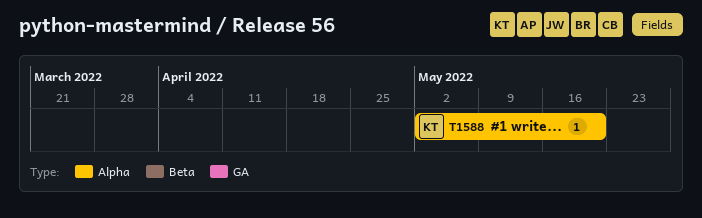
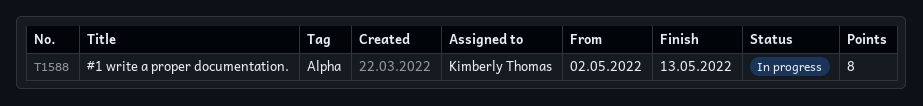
T1588, estimate: 1 -> 8
T1588, due: May 20 -> May 13

